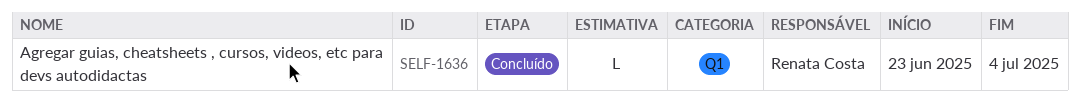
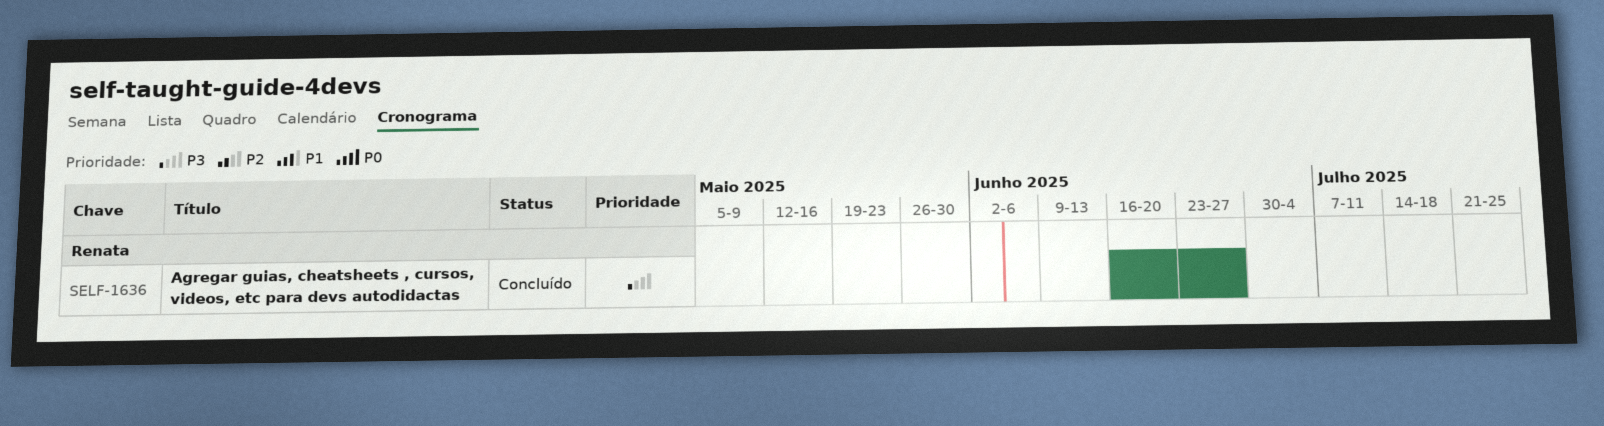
SELF-1636, start: Jun 23 -> Jun 16
SELF-1636, due: Jul 4 -> Jun 27

